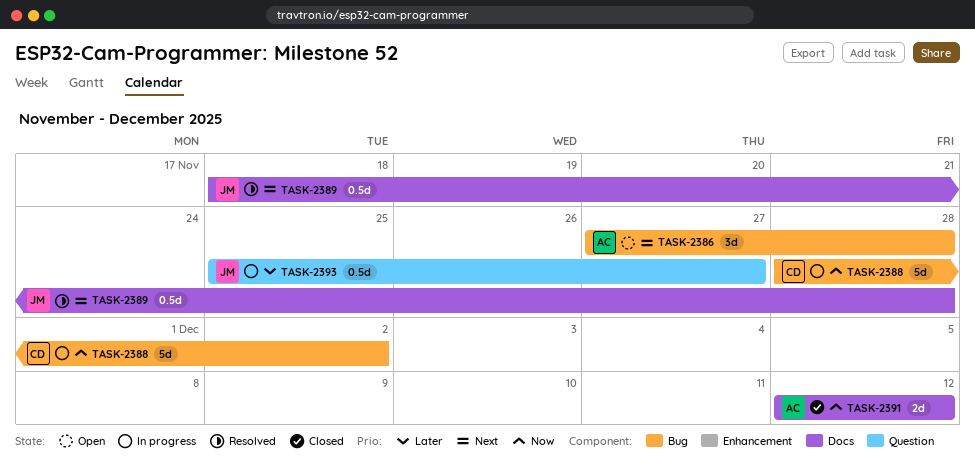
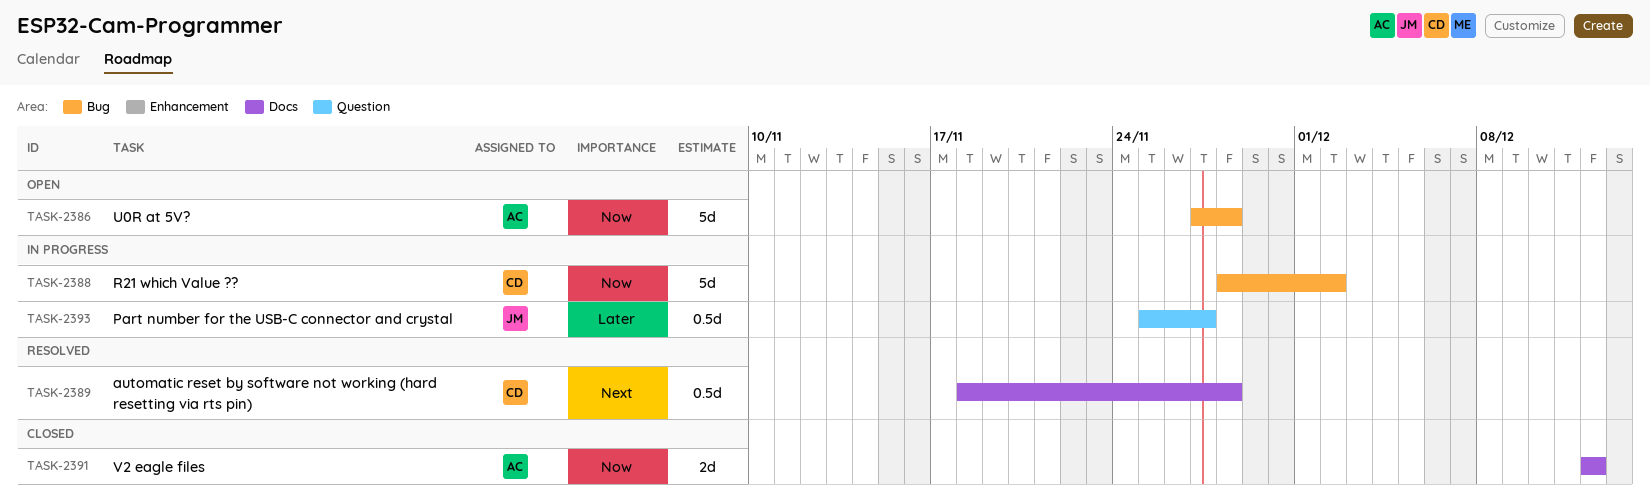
TASK-2386, priority: Next -> Now
TASK-2386, estimate: 3d -> 5d
TASK-2389, owner: JM -> CD

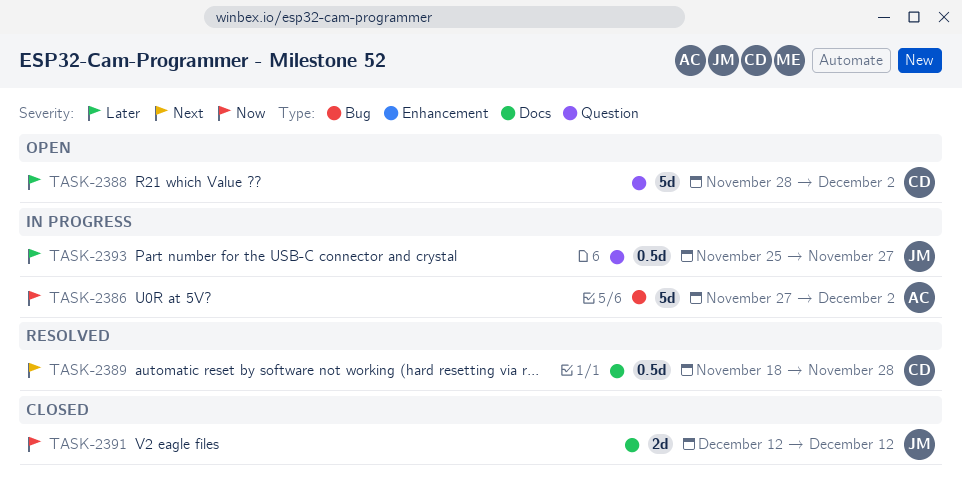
TASK-2386, status: Open -> In progress
TASK-2386, due: Nov 28 -> Dec 2
TASK-2388, status: In progress -> Open
TASK-2388, priority: Now -> Later
TASK-2388, label: Bug -> Question
TASK-2391, owner: AC -> JM

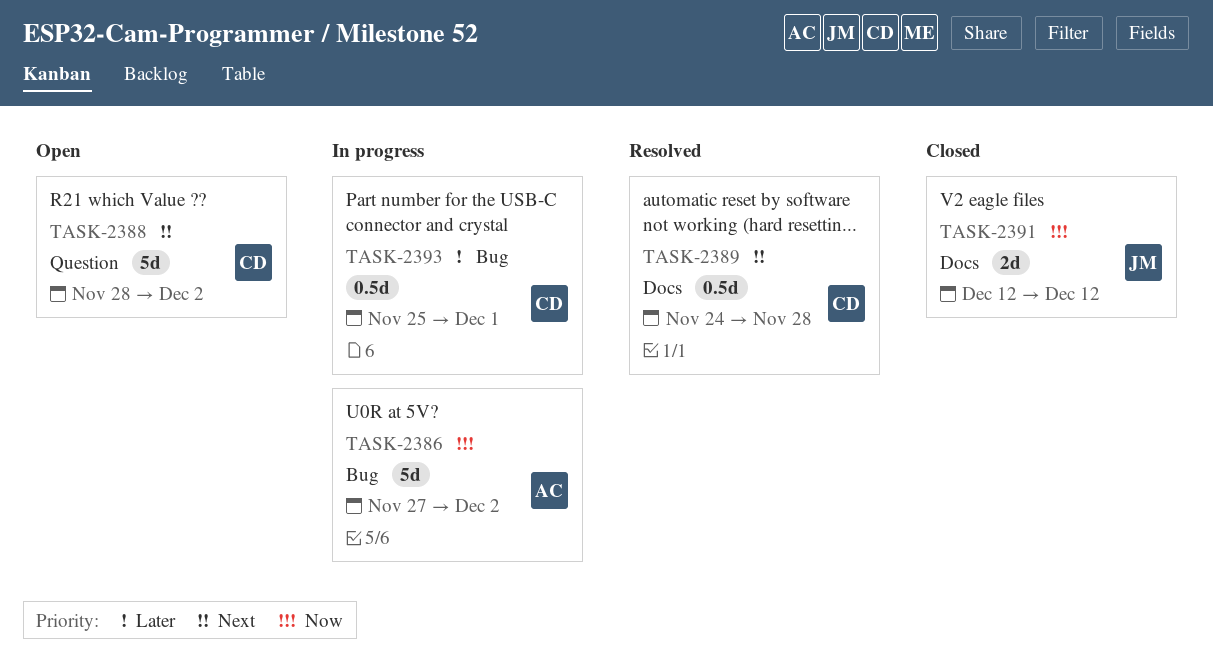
TASK-2388, priority: Later -> Next
TASK-2389, start: Nov 18 -> Nov 24
TASK-2393, owner: JM -> CD
TASK-2393, label: Question -> Bug
TASK-2393, due: Nov 27 -> Dec 1

